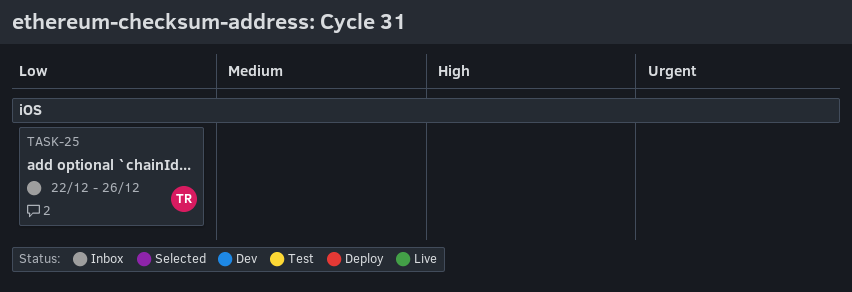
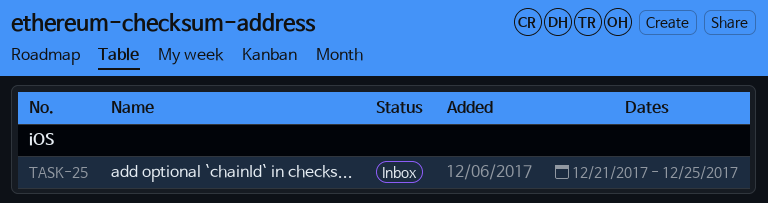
TASK-25, start: Dec 22 -> Dec 21
TASK-25, due: Dec 26 -> Dec 25

